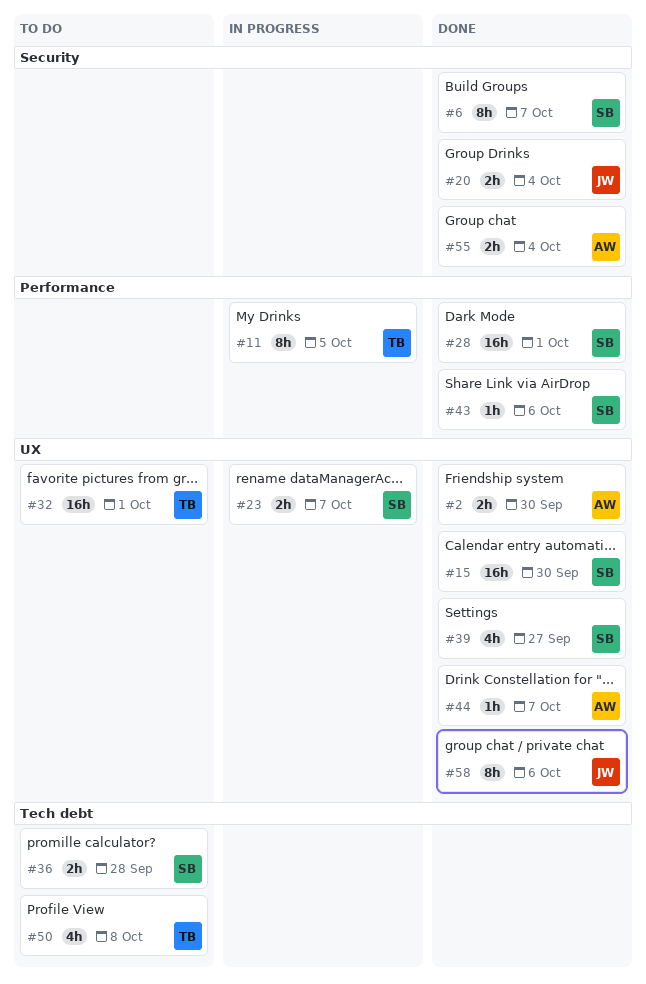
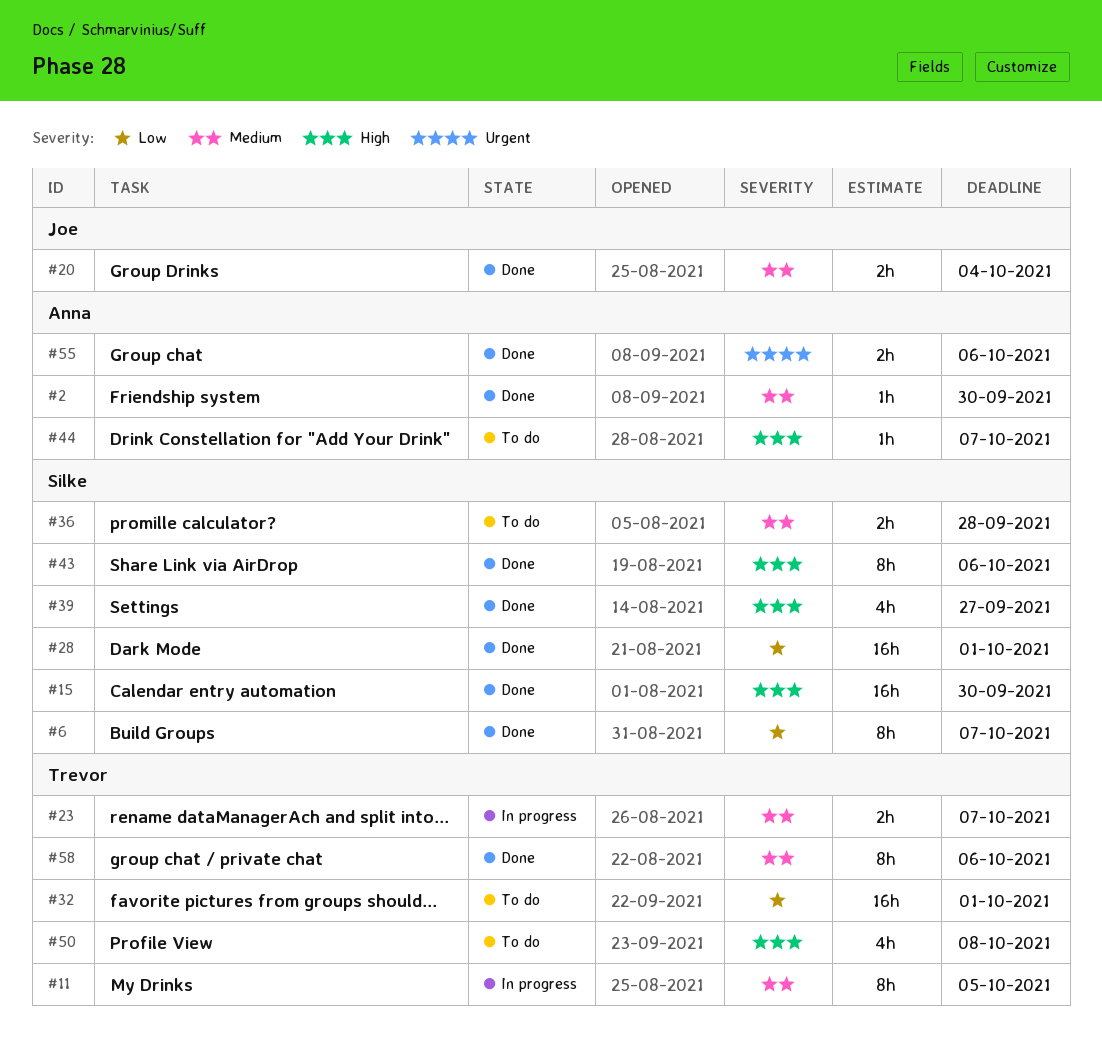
#2, estimate: 2h -> 1h
#23, owner: Silke -> Trevor
#43, estimate: 1h -> 8h
#44, status: Done -> To do
#55, due: Oct 4 -> Oct 6
#58, owner: Joe -> Trevor

